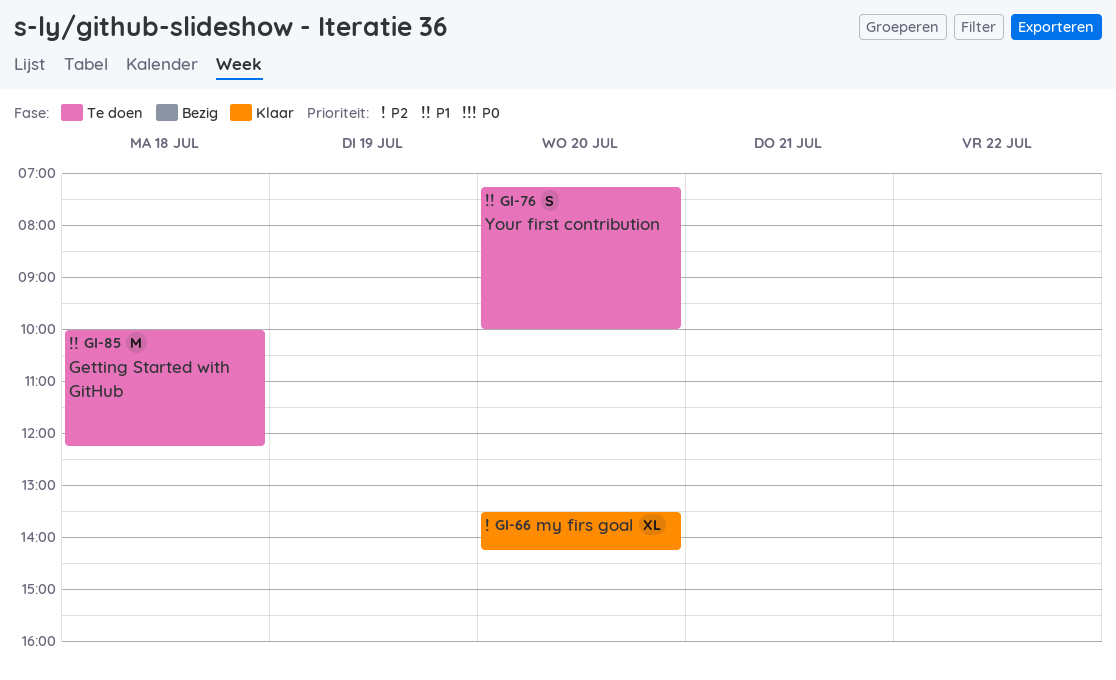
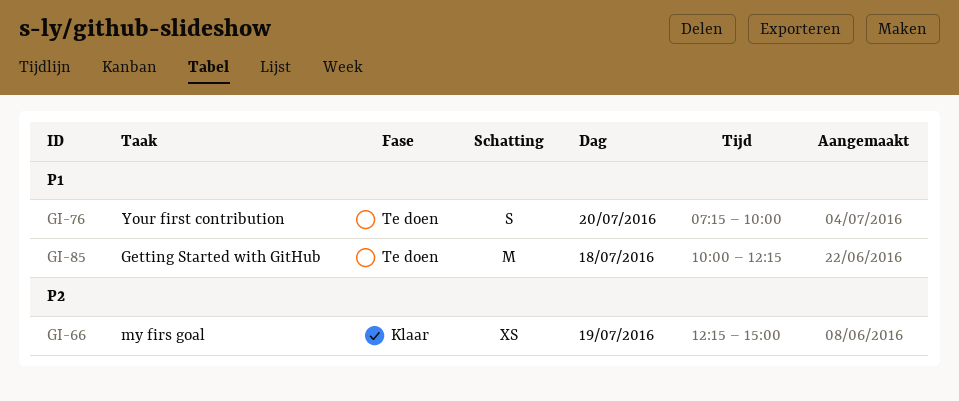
GI-66, estimate: XL -> XS
GI-66, day: Jul 20 -> Jul 19
GI-66, begins: 13:30 -> 12:15
GI-66, ends: 14:15 -> 15:00

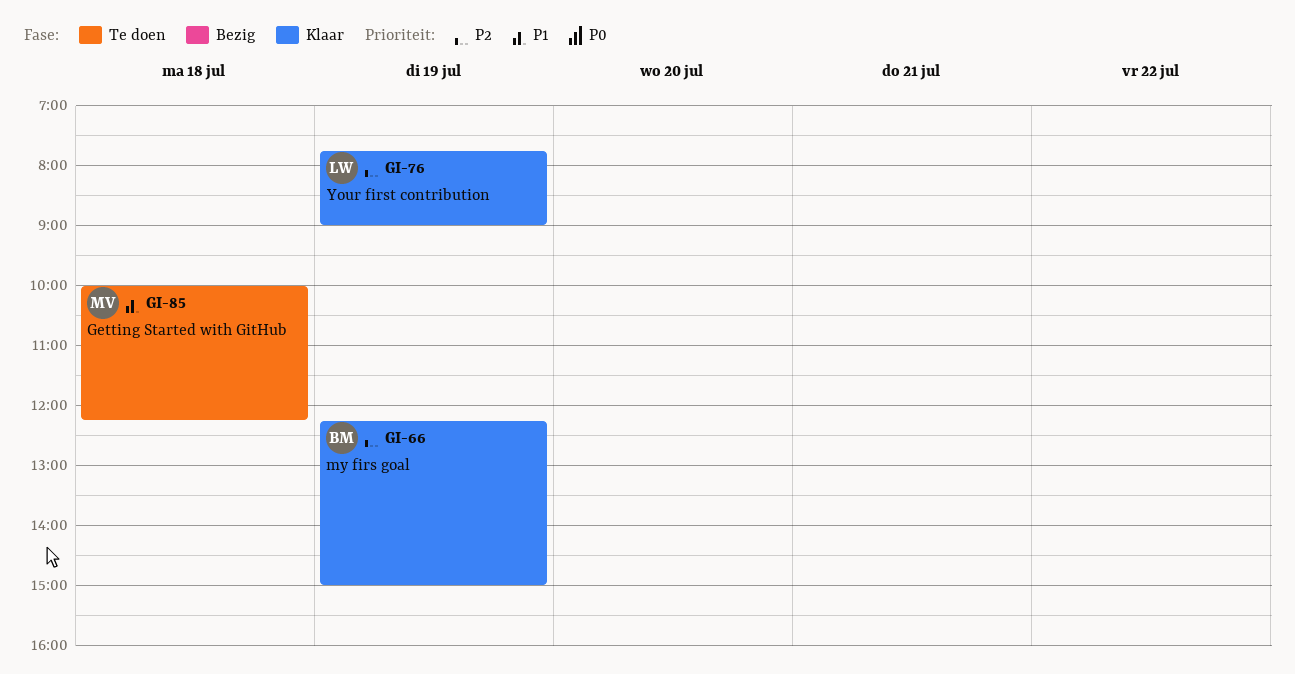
GI-76, status: Te doen -> Klaar
GI-76, priority: P1 -> P2
GI-76, day: Jul 20 -> Jul 19
GI-76, begins: 07:15 -> 07:45
GI-76, ends: 10:00 -> 09:00

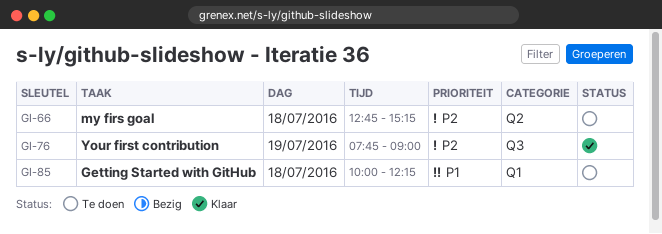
GI-66, status: Klaar -> Te doen
GI-66, day: Jul 19 -> Jul 18
GI-66, begins: 12:15 -> 12:45
GI-66, ends: 15:00 -> 15:15

